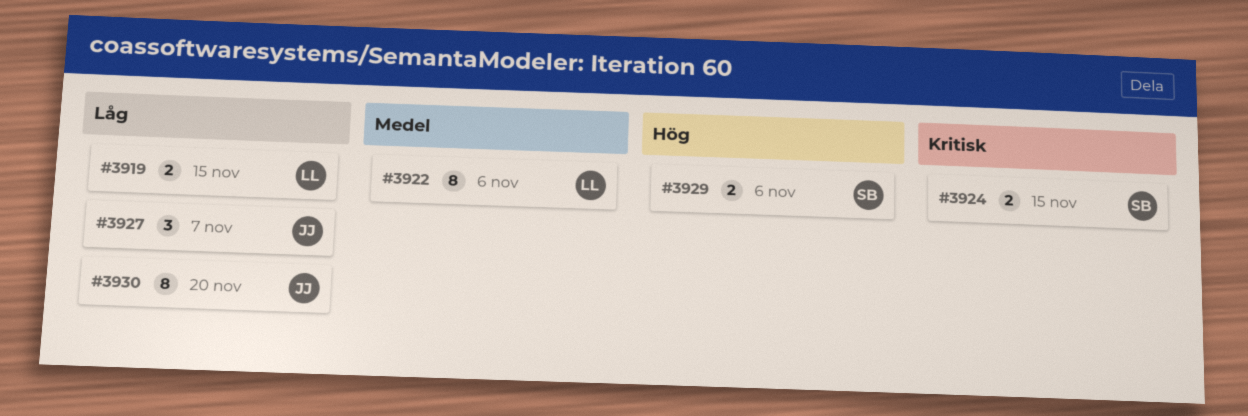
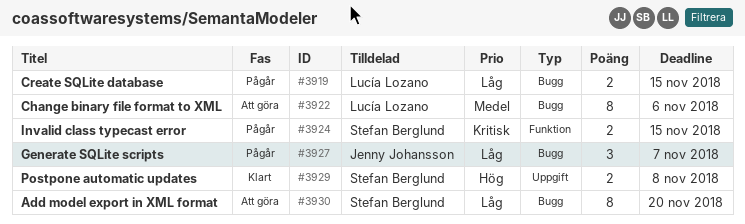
#3929, due: Nov 6 -> Nov 8
#3930, owner: Jenny Johansson -> Stefan Berglund

